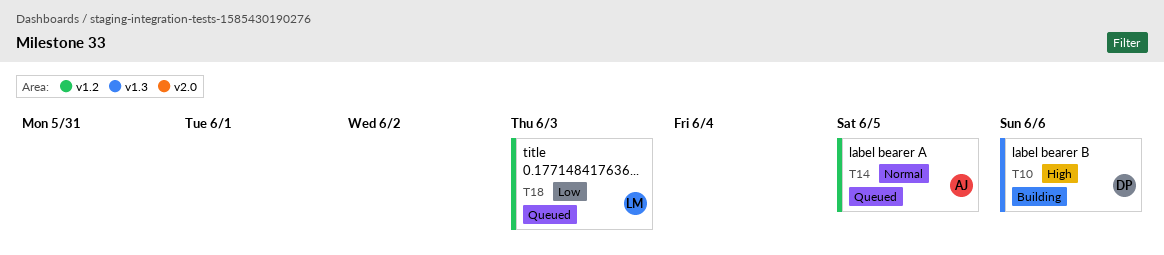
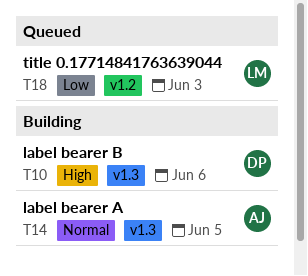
T14, status: Queued -> Building
T14, label: v1.2 -> v1.3

